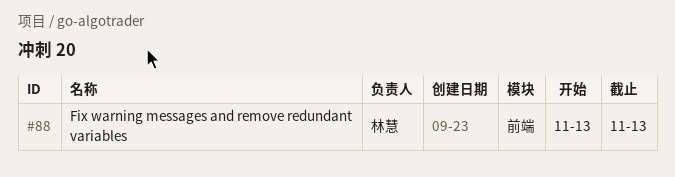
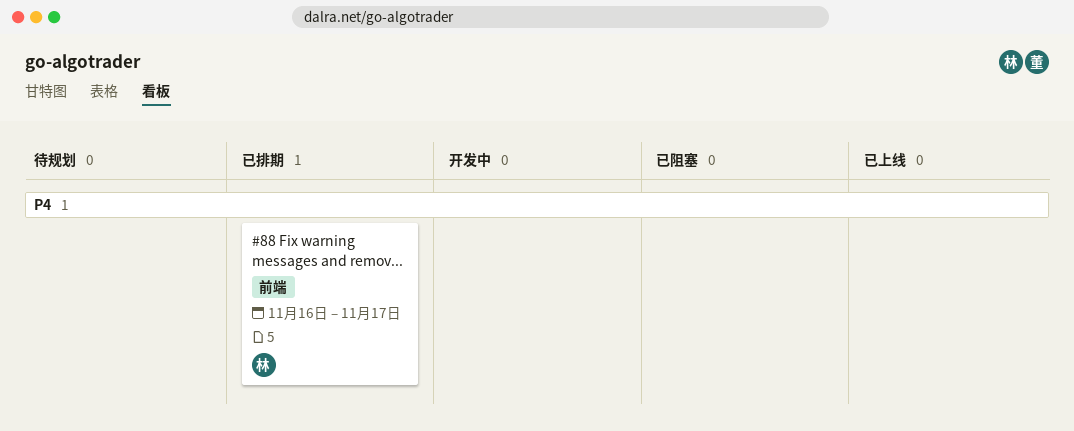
#88, start: Nov 13 -> Nov 16
#88, due: Nov 13 -> Nov 17

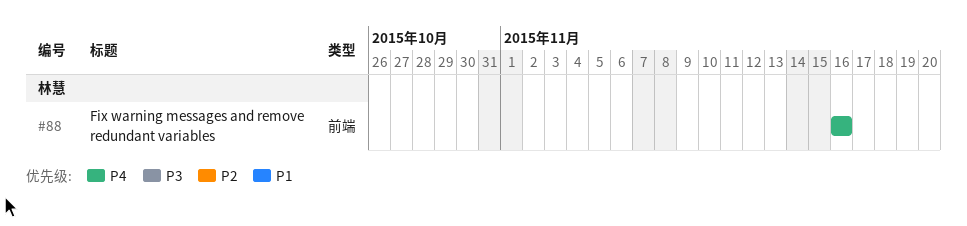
#88, due: Nov 17 -> Nov 16

